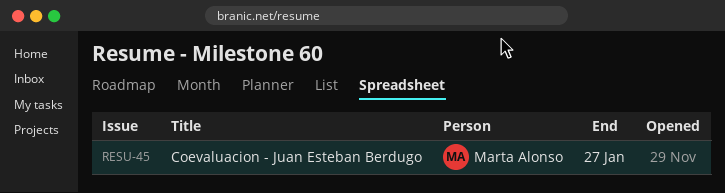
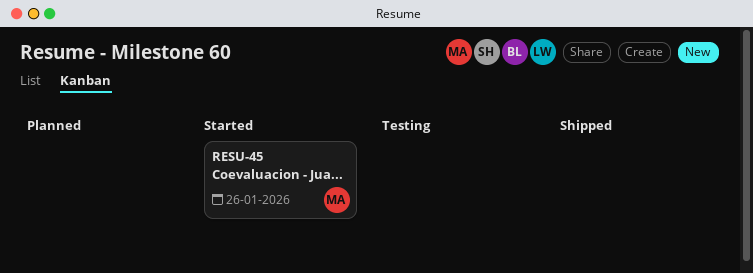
RESU-45, due: Jan 27 -> Jan 26

